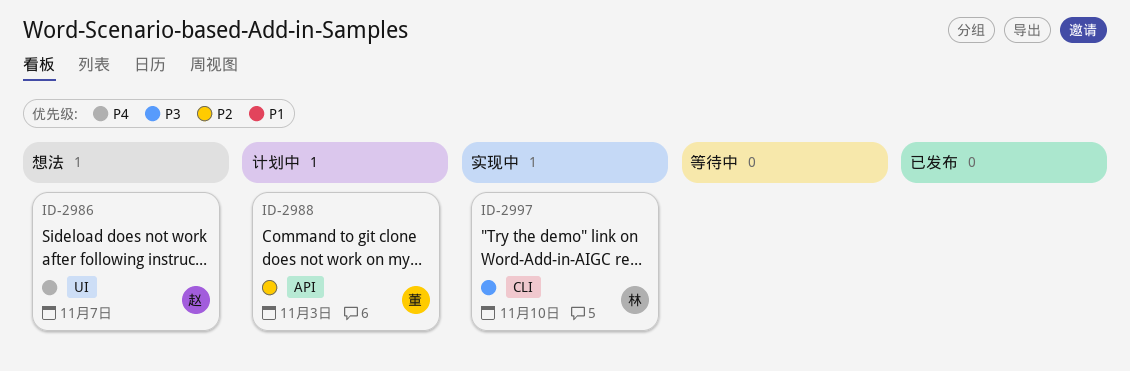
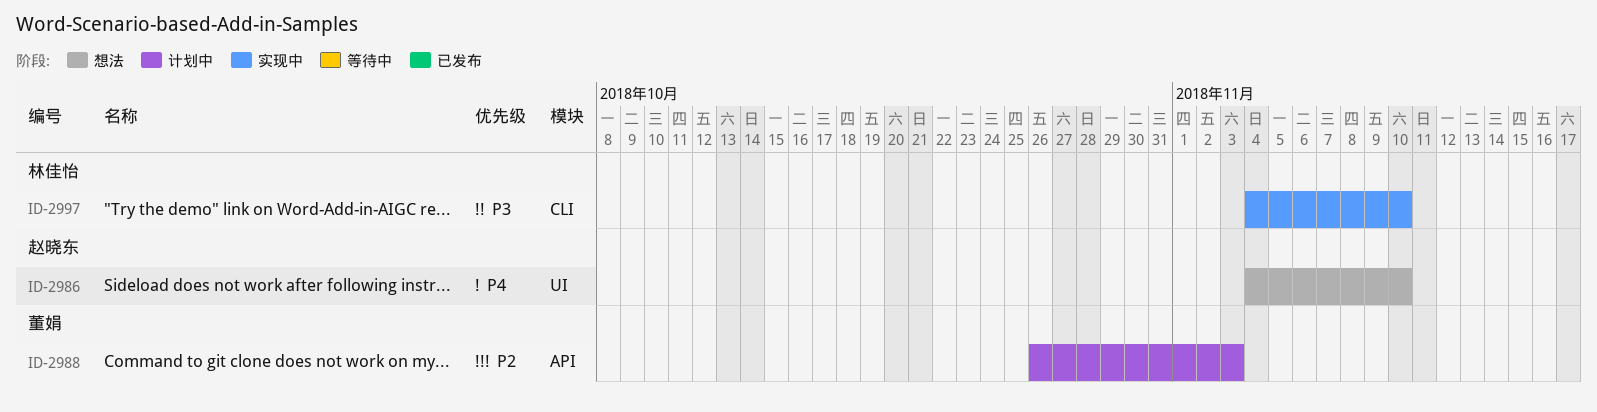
ID-2986, due: Nov 7 -> Nov 10

